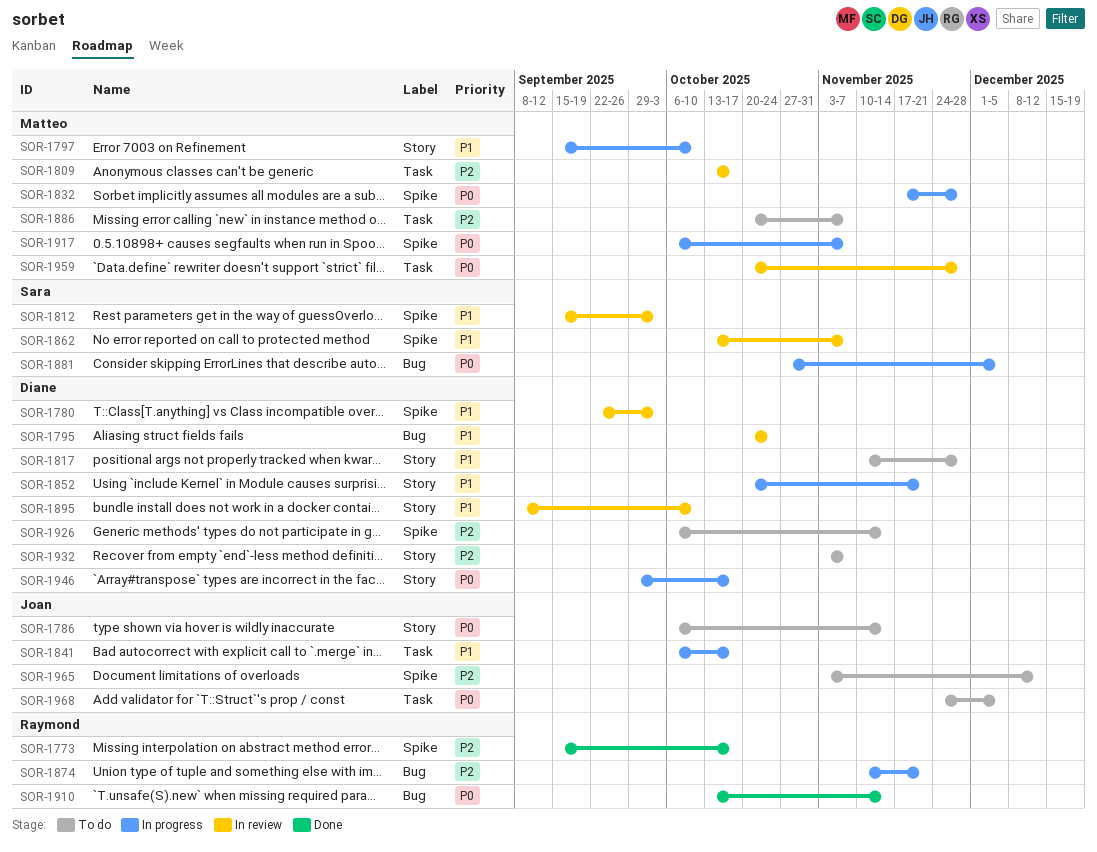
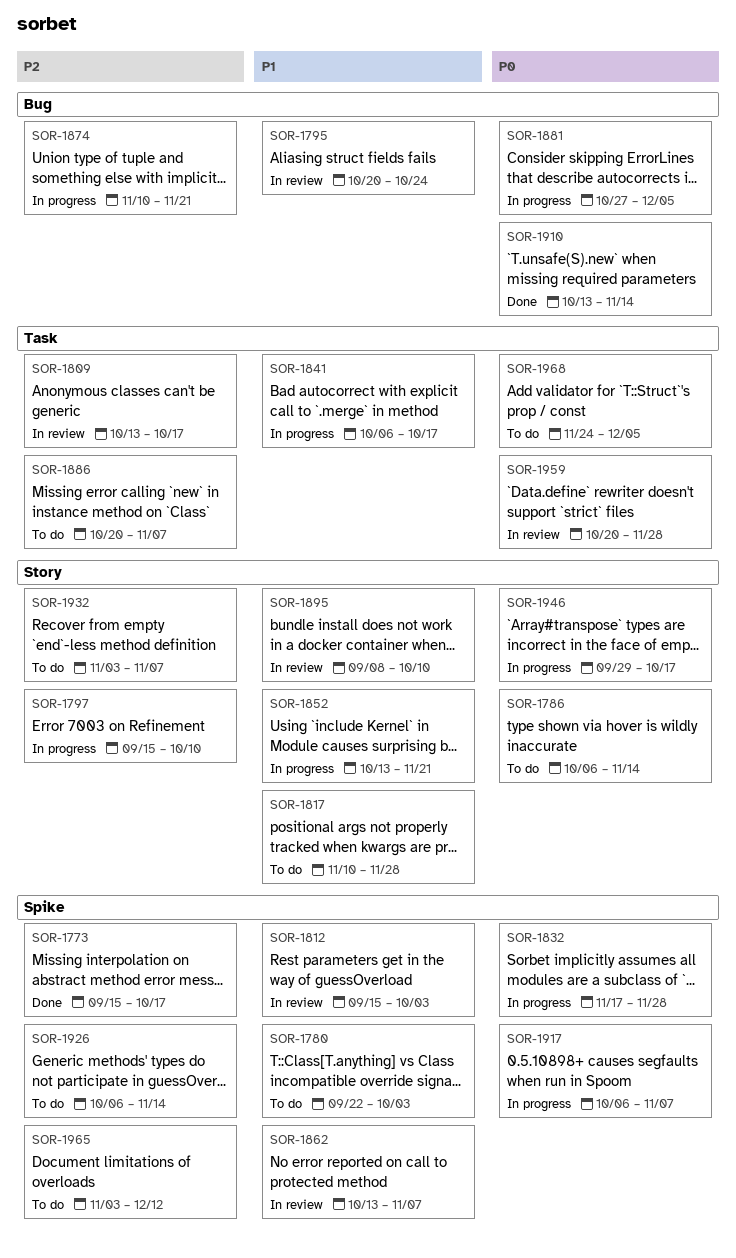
SOR-1780, status: In review -> To do
SOR-1797, priority: P1 -> P2
SOR-1852, start: Oct 20 -> Oct 13

